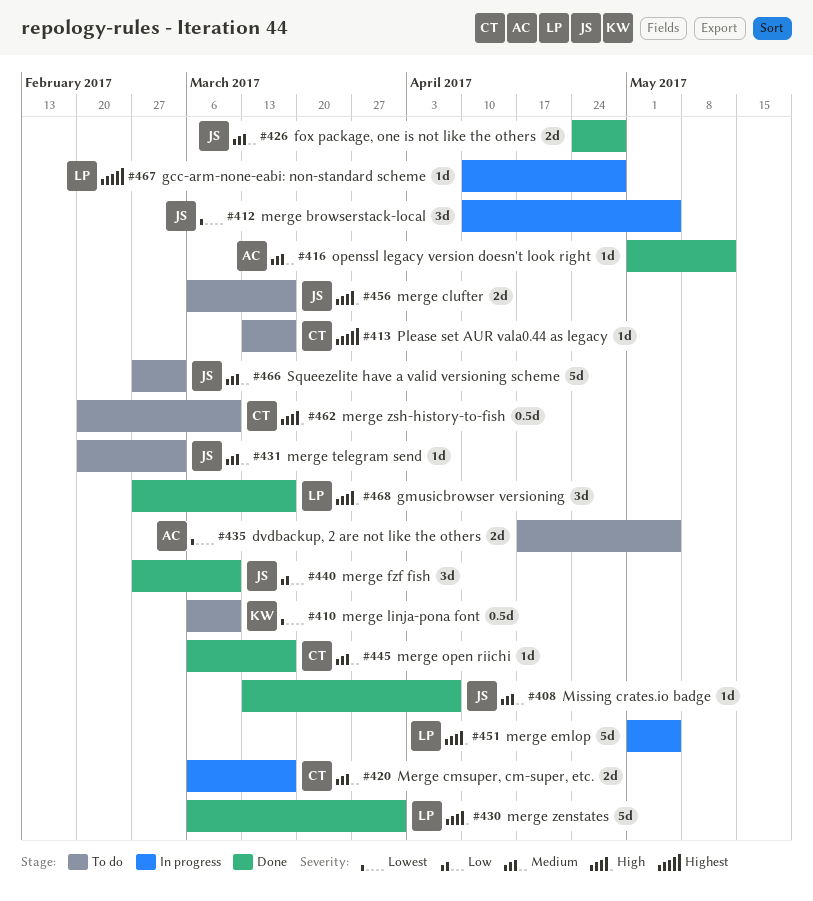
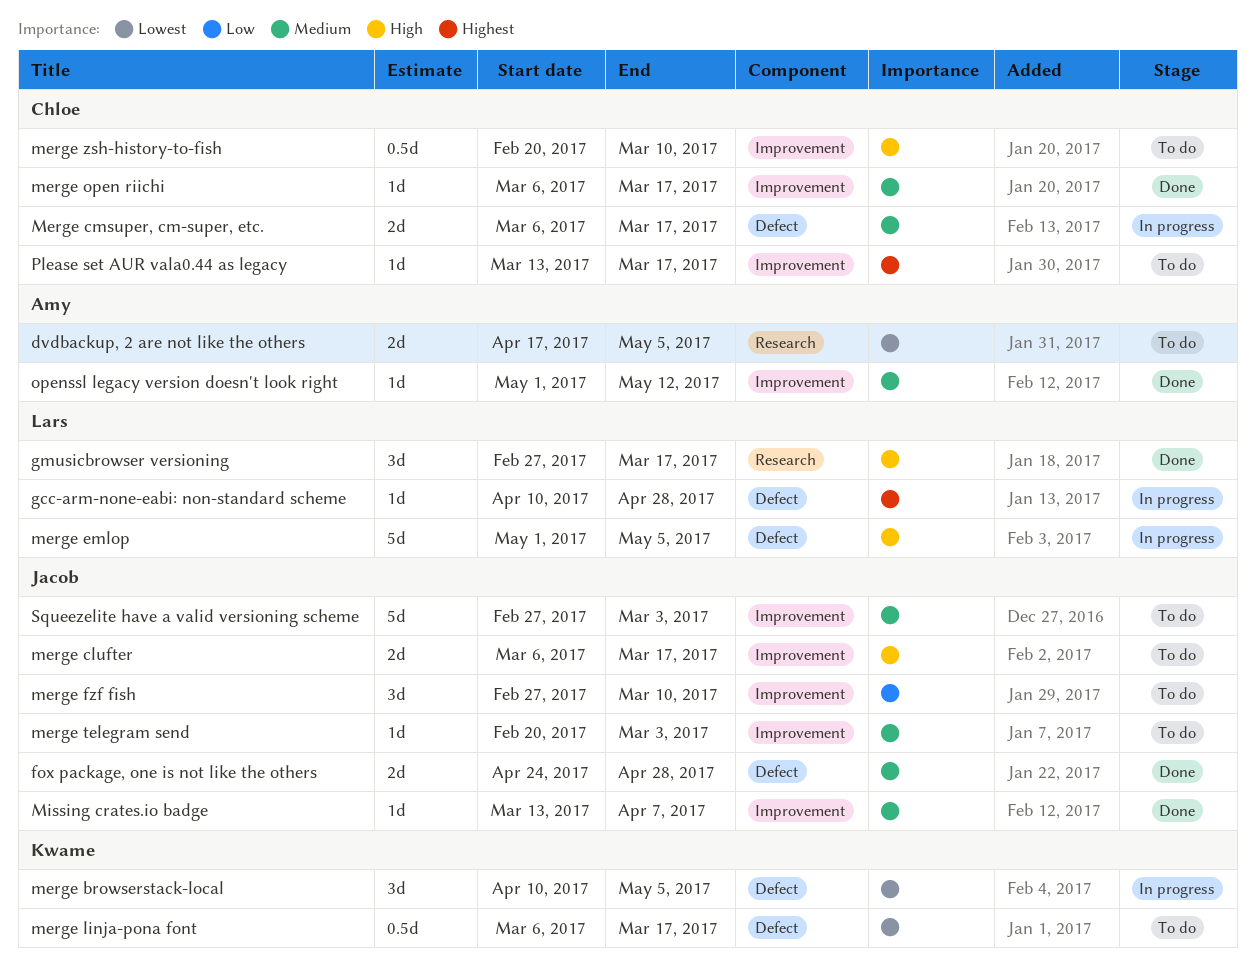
merge browserstack-local, owner: Jacob -> Kwame
merge fzf fish, status: Done -> To do
merge linja-pona font, due: Mar 10 -> Mar 17
merge zenstates: present -> none

